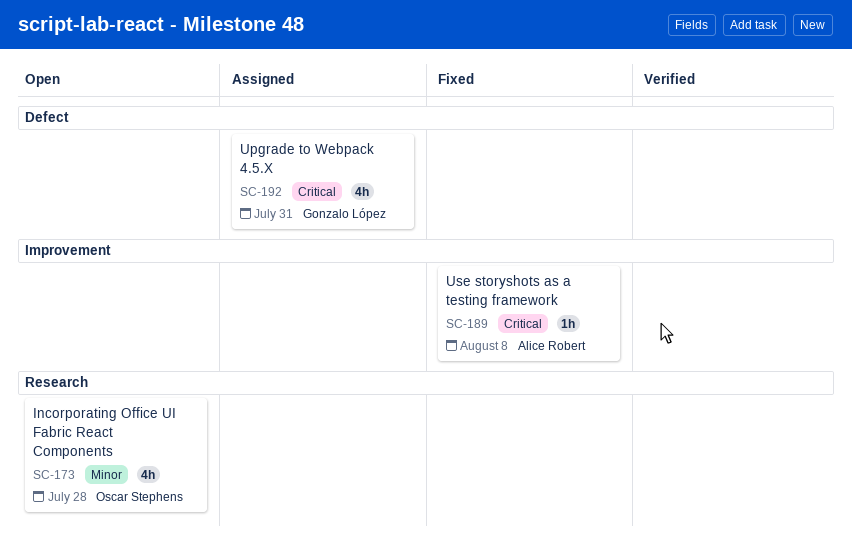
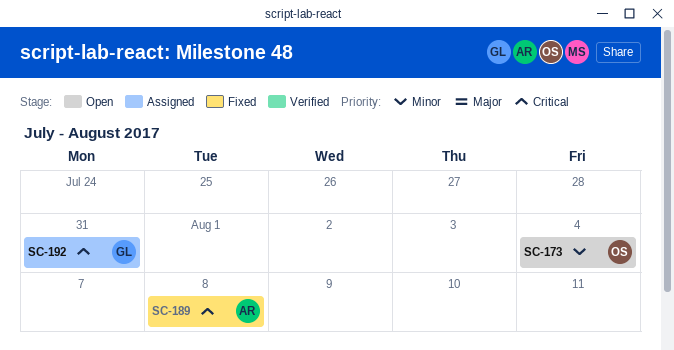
SC-173, due: Jul 28 -> Aug 4

